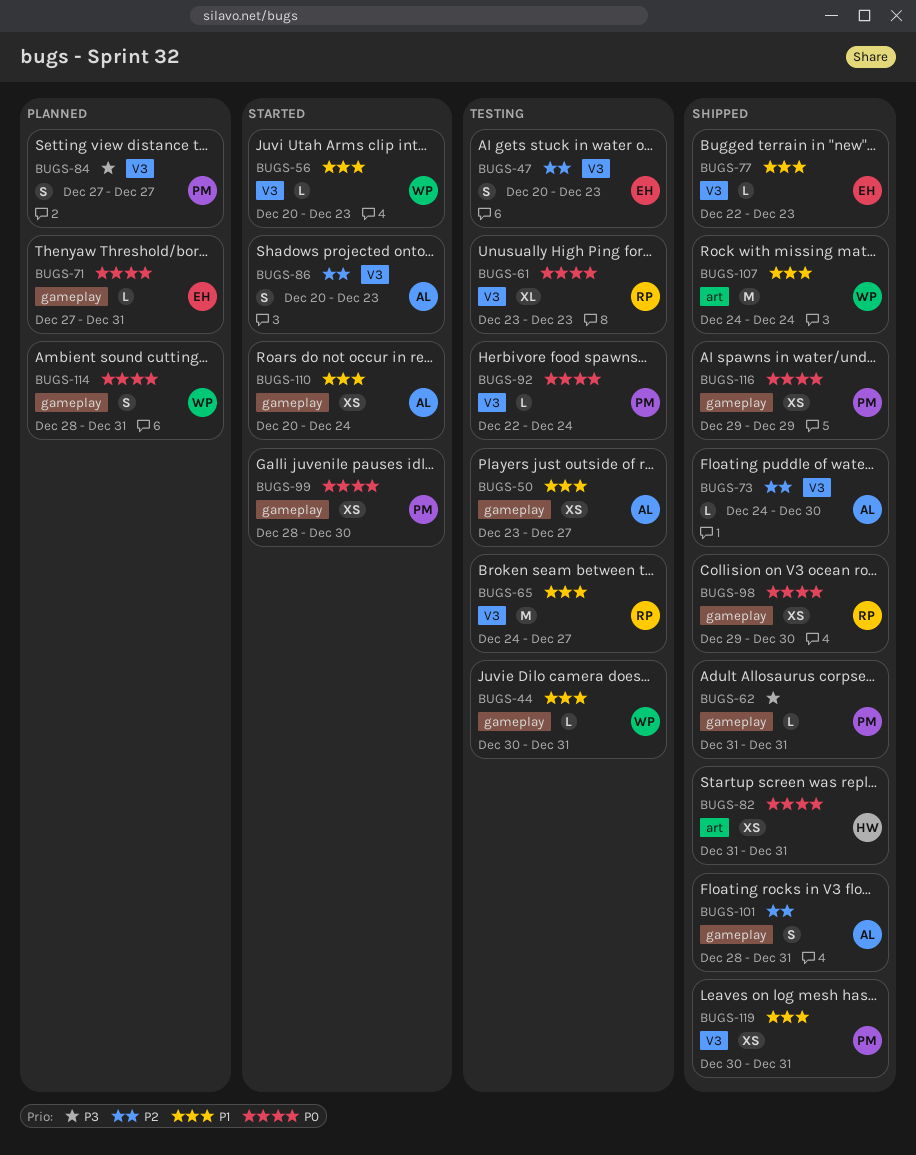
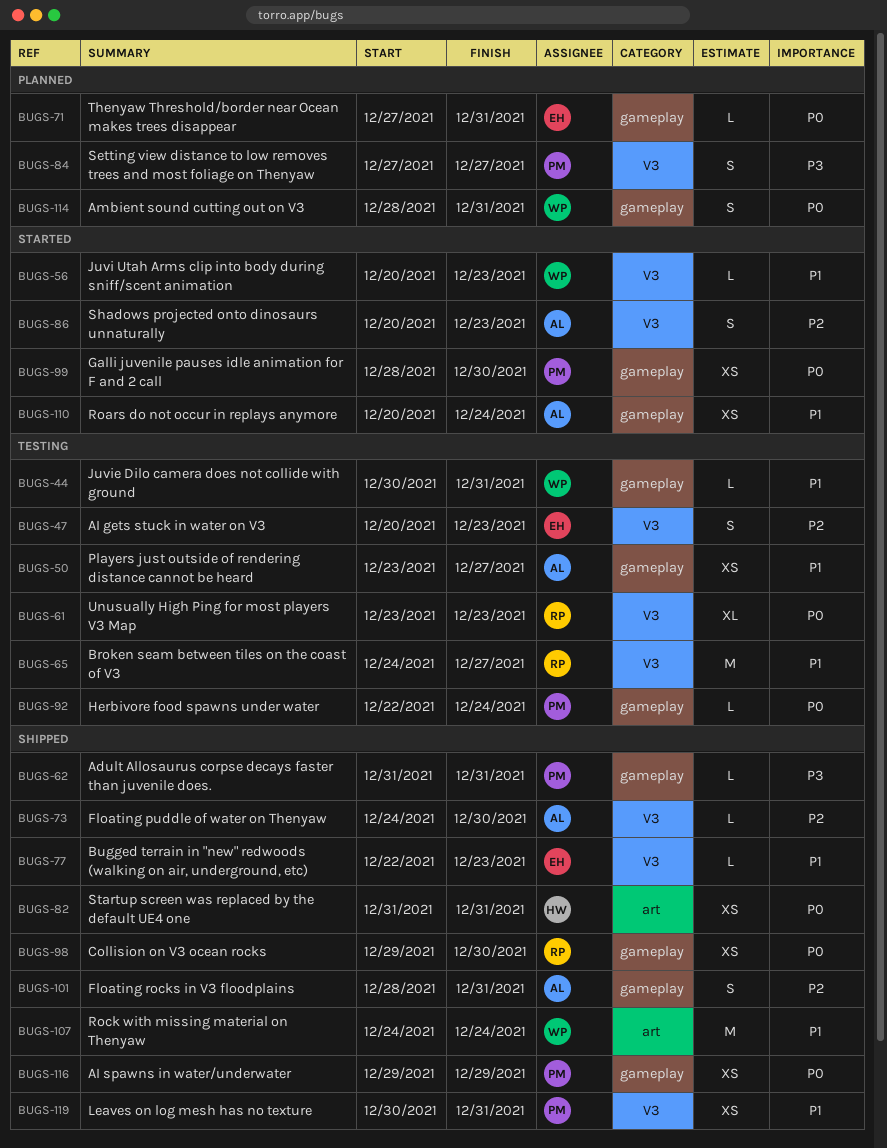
BUGS-92, label: V3 -> gameplay

